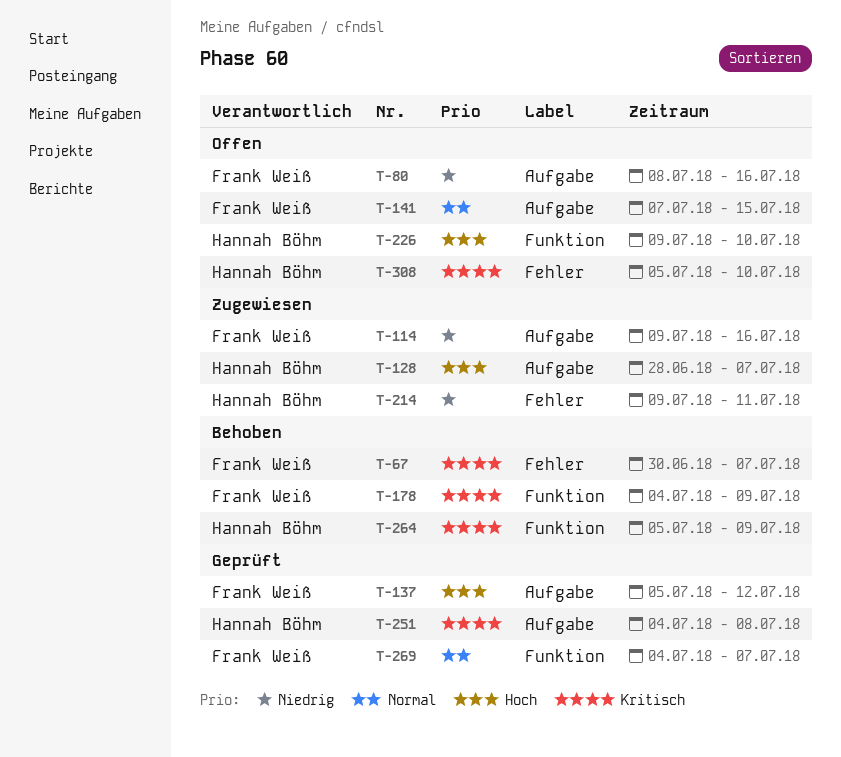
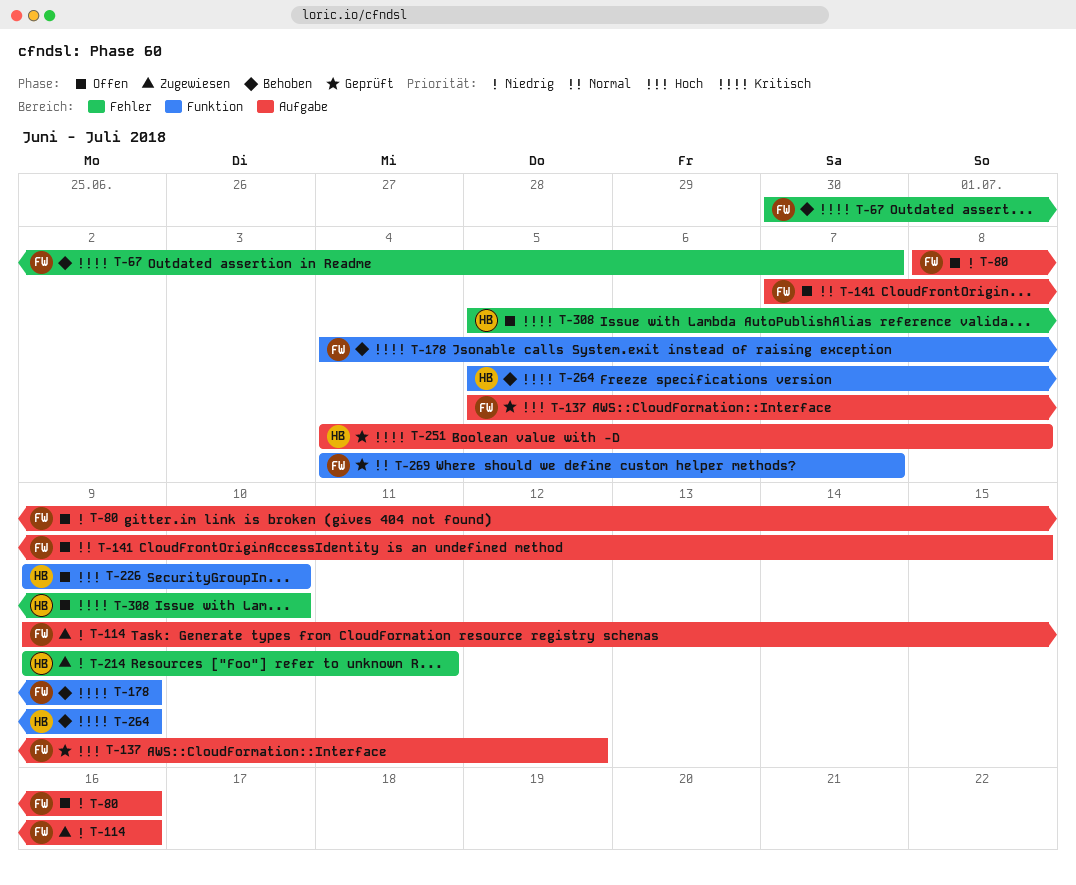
T-128: present -> none

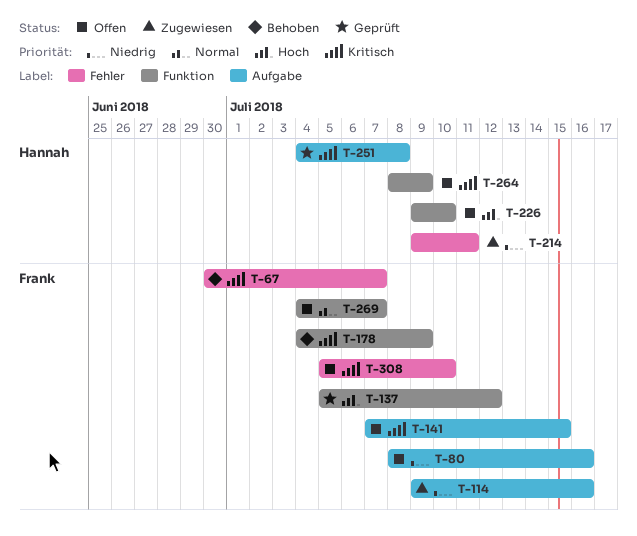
T-137, label: Aufgabe -> Funktion
T-141, priority: Normal -> Kritisch
T-264, status: Behoben -> Offen
T-264, start: Jul 5 -> Jul 8
T-269, status: Geprüft -> Offen
T-308, owner: Hannah -> Frank

